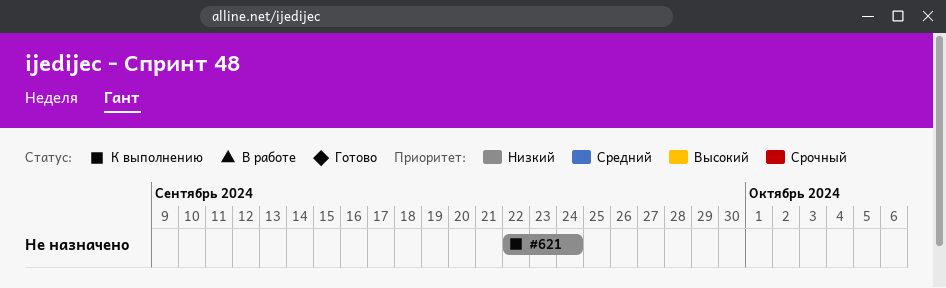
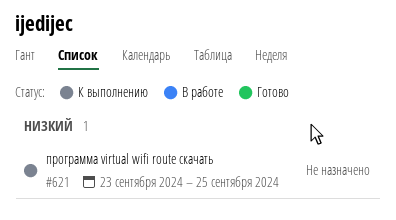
#621, start: Sep 22 -> Sep 23
#621, due: Sep 24 -> Sep 25

